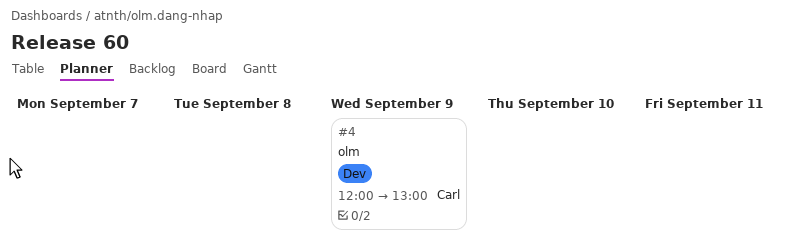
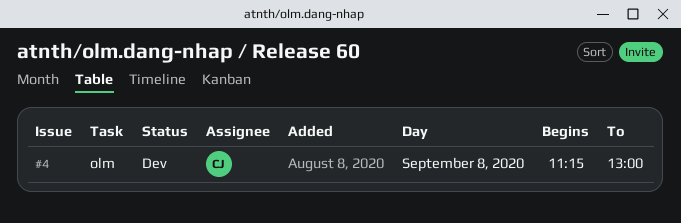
#4, day: Sep 9 -> Sep 8
#4, begins: 12:00 -> 11:15

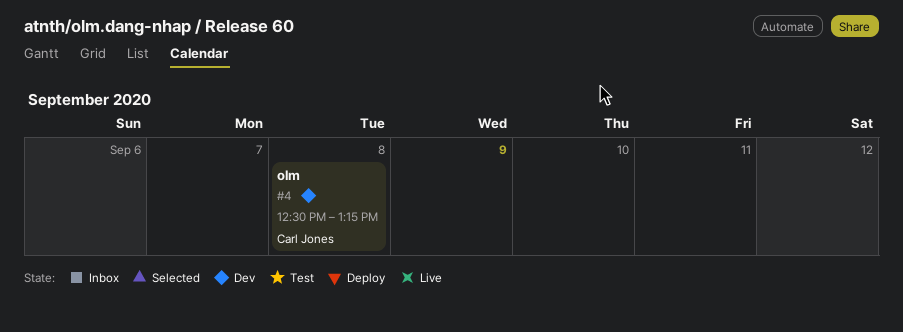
#4, begins: 11:15 -> 12:30
#4, ends: 13:00 -> 13:15

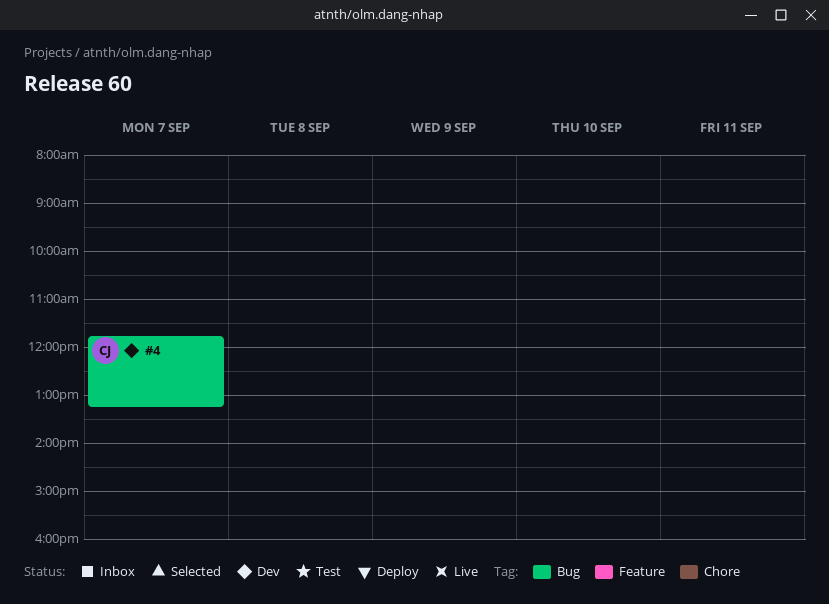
#4, day: Sep 8 -> Sep 7
#4, begins: 12:30 -> 11:45

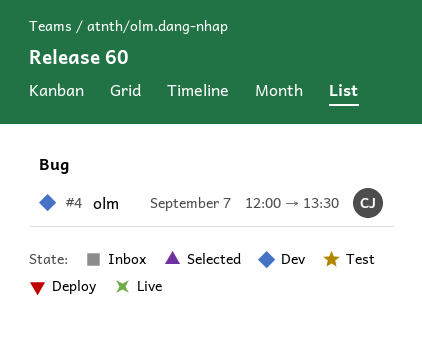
#4, begins: 11:45 -> 12:00
#4, ends: 13:15 -> 13:30

